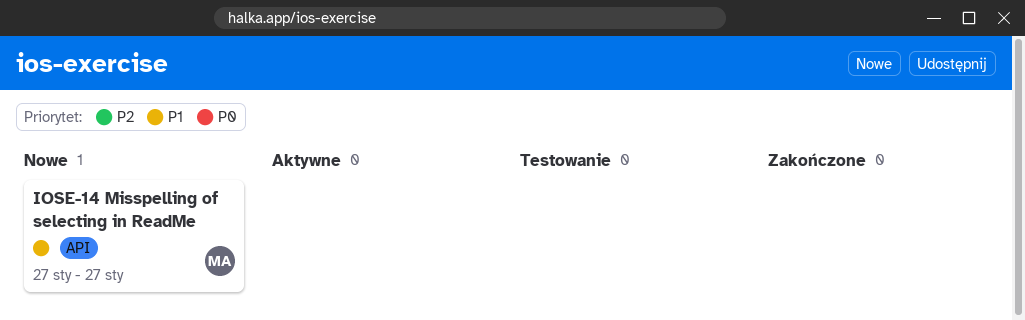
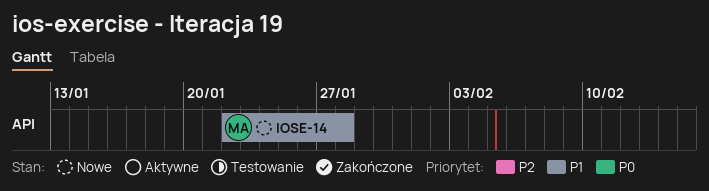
IOSE-14, start: Jan 27 -> Jan 22
IOSE-14, due: Jan 27 -> Jan 28

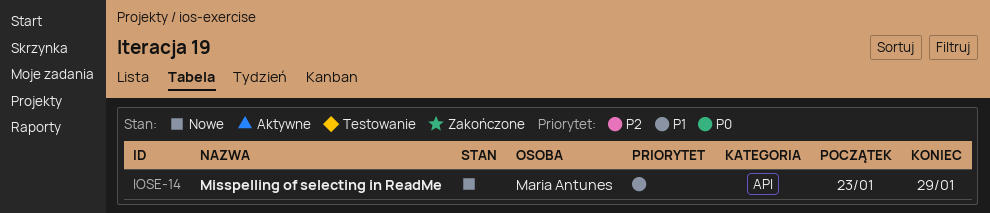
IOSE-14, start: Jan 22 -> Jan 23
IOSE-14, due: Jan 28 -> Jan 29

